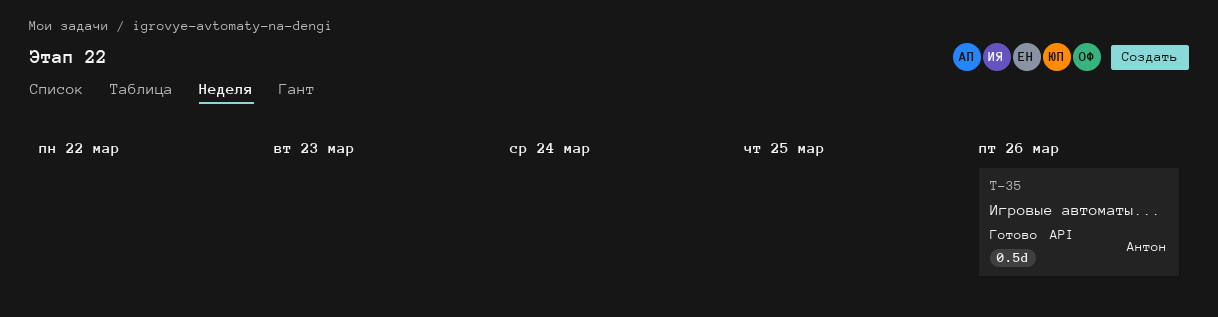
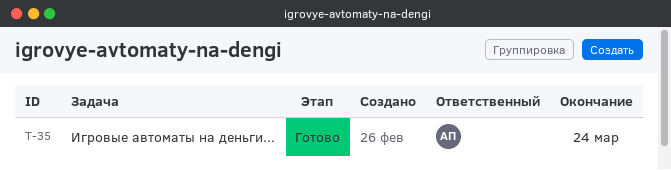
T-35, due: Mar 26 -> Mar 24

